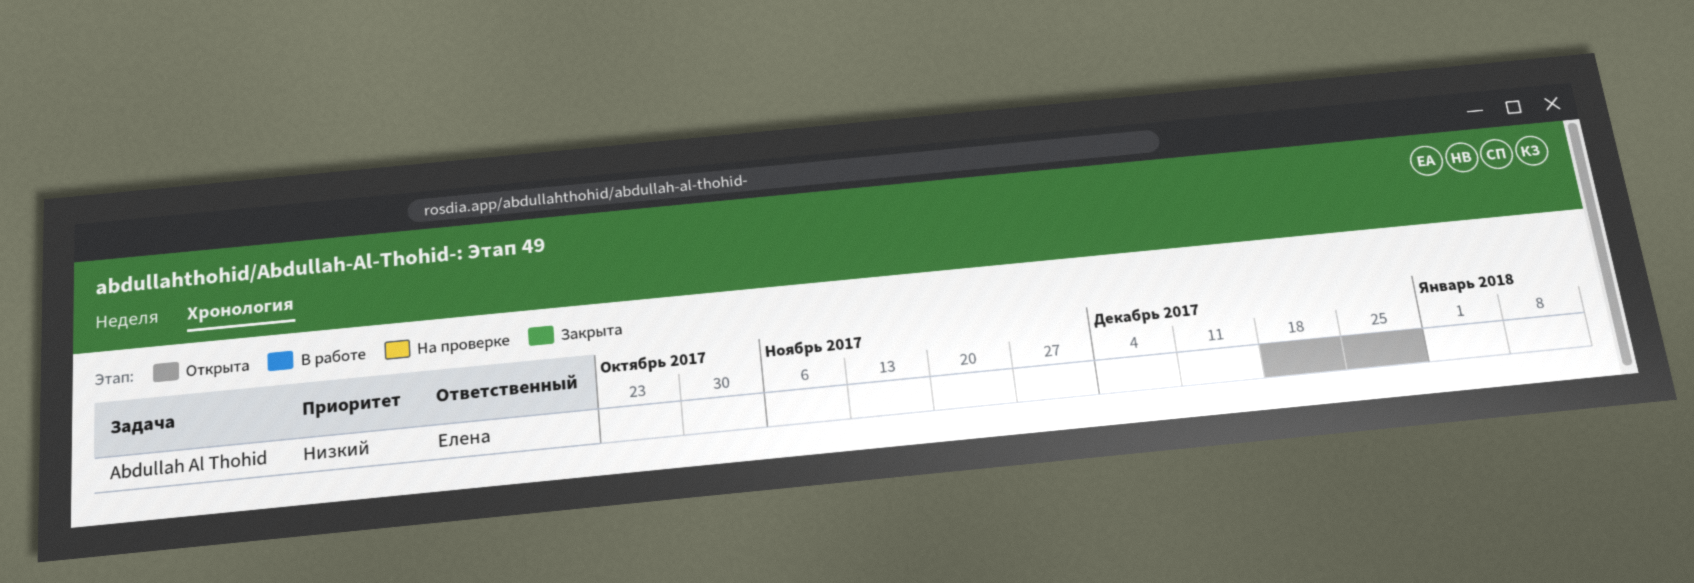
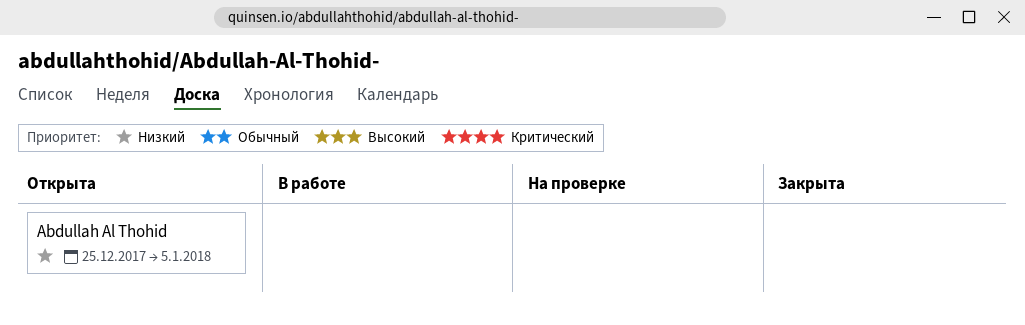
Abdullah Al Thohid, start: Dec 18 -> Dec 25
Abdullah Al Thohid, due: Dec 29 -> Jan 5

